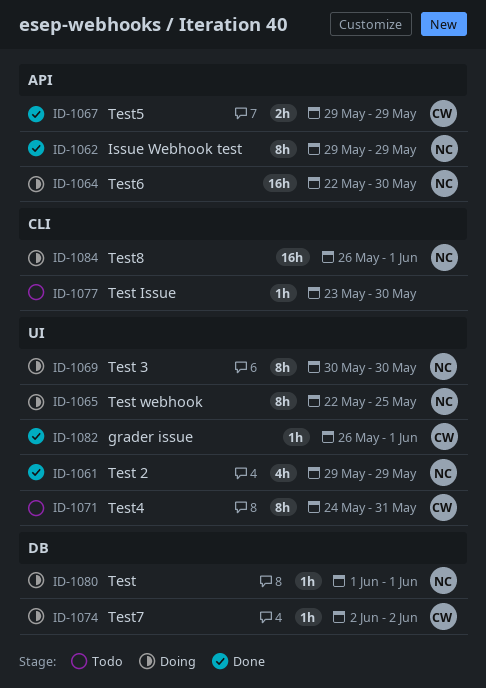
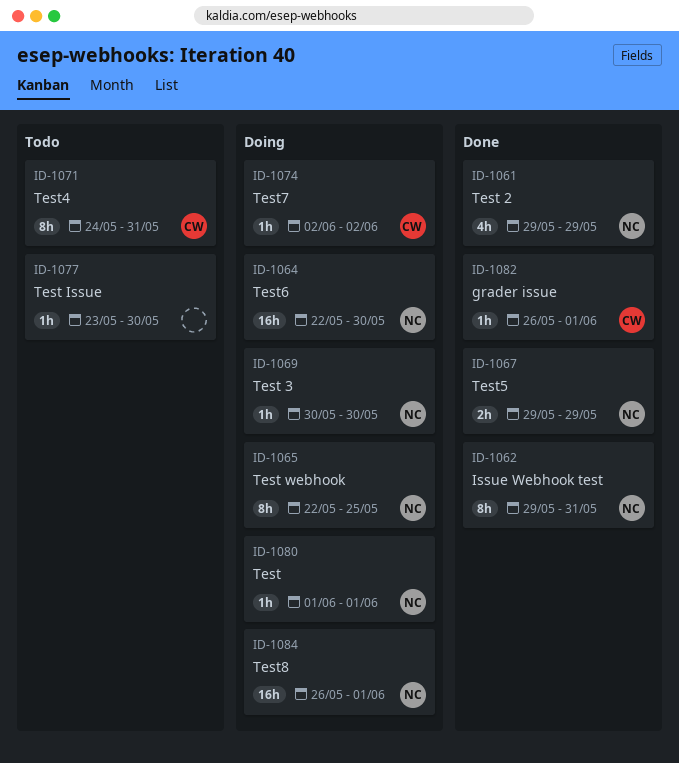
ID-1062, due: May 29 -> May 31
ID-1067, owner: CW -> NC
ID-1069, estimate: 8h -> 1h

